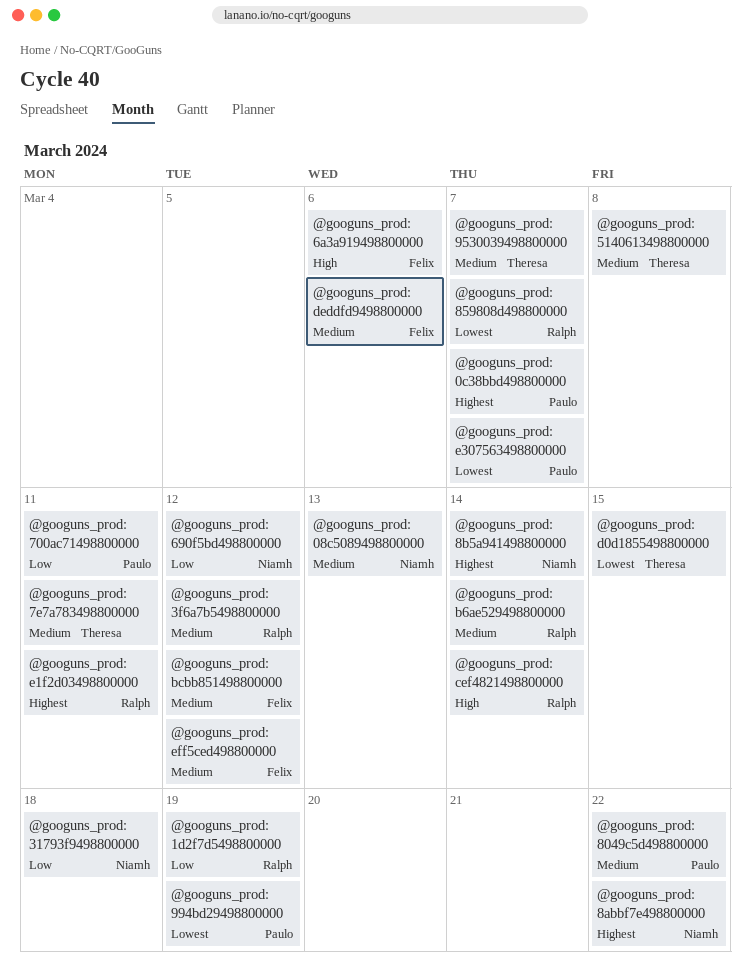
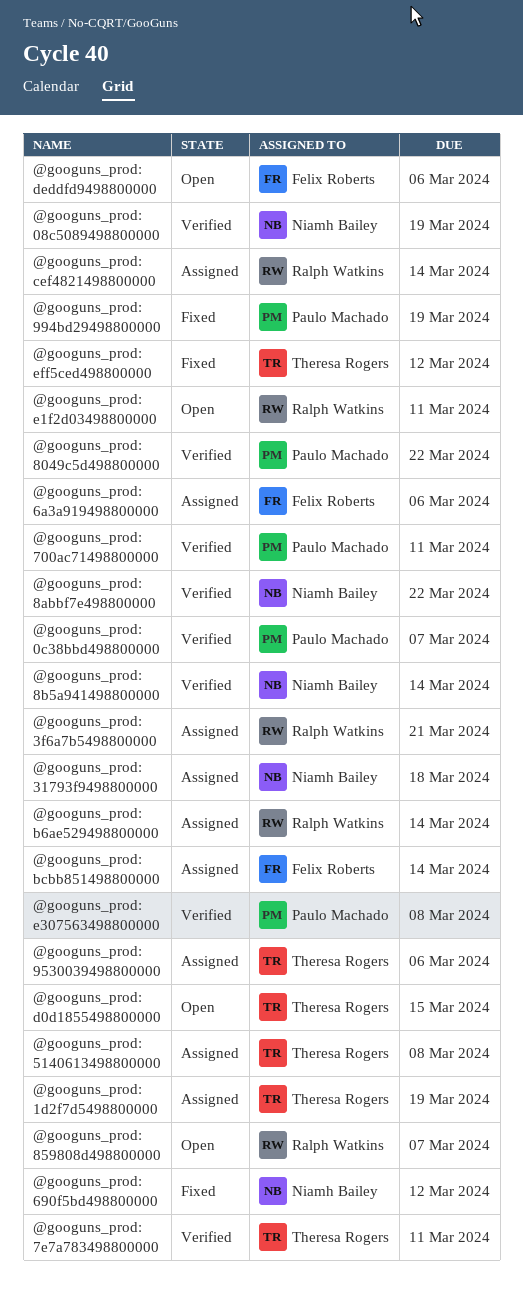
@googuns_prod: 08c5089498800000, due: Mar 13 -> Mar 19
@googuns_prod: 1d2f7d5498800000, owner: Ralph Watkins -> Theresa Rogers
@googuns_prod: 3f6a7b5498800000, due: Mar 12 -> Mar 21
@googuns_prod: 9530039498800000, due: Mar 7 -> Mar 6
@googuns_prod: bcbb851498800000, due: Mar 12 -> Mar 14
@googuns_prod: e307563498800000, due: Mar 7 -> Mar 8
@googuns_prod: eff5ced498800000, owner: Felix Roberts -> Theresa Rogers

